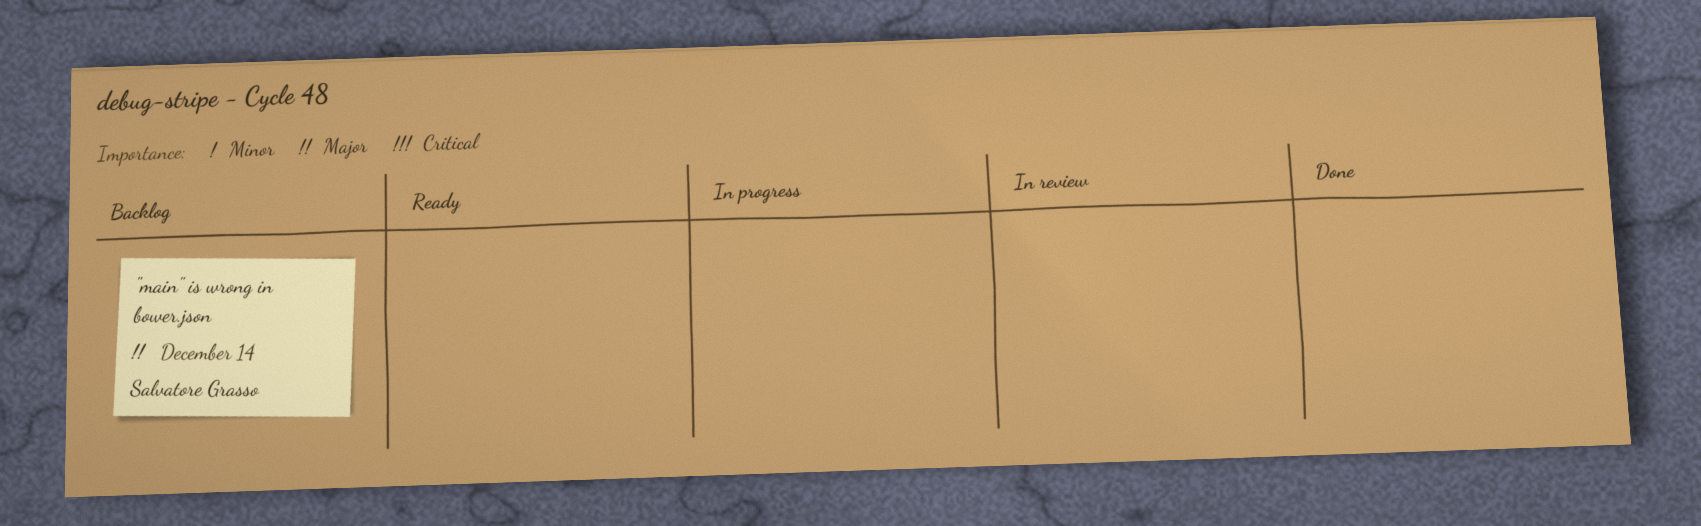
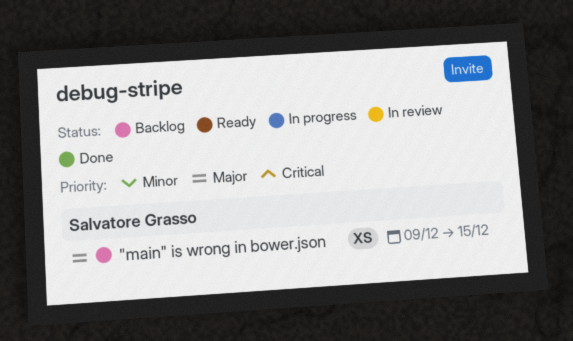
"main" is wrong in bower.json, due: Dec 14 -> Dec 15

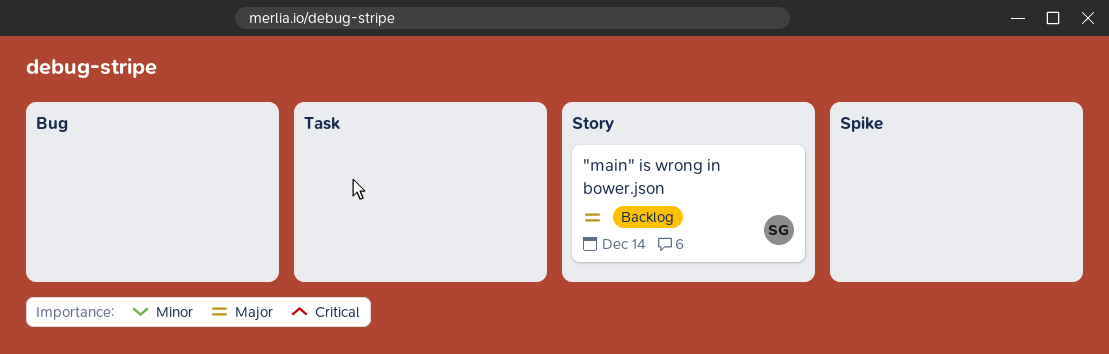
"main" is wrong in bower.json, due: Dec 15 -> Dec 14

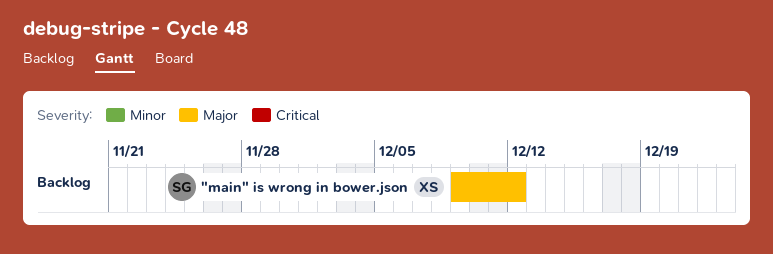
"main" is wrong in bower.json, due: Dec 14 -> Dec 12

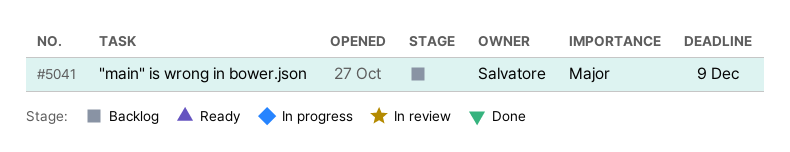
"main" is wrong in bower.json, due: Dec 12 -> Dec 9

